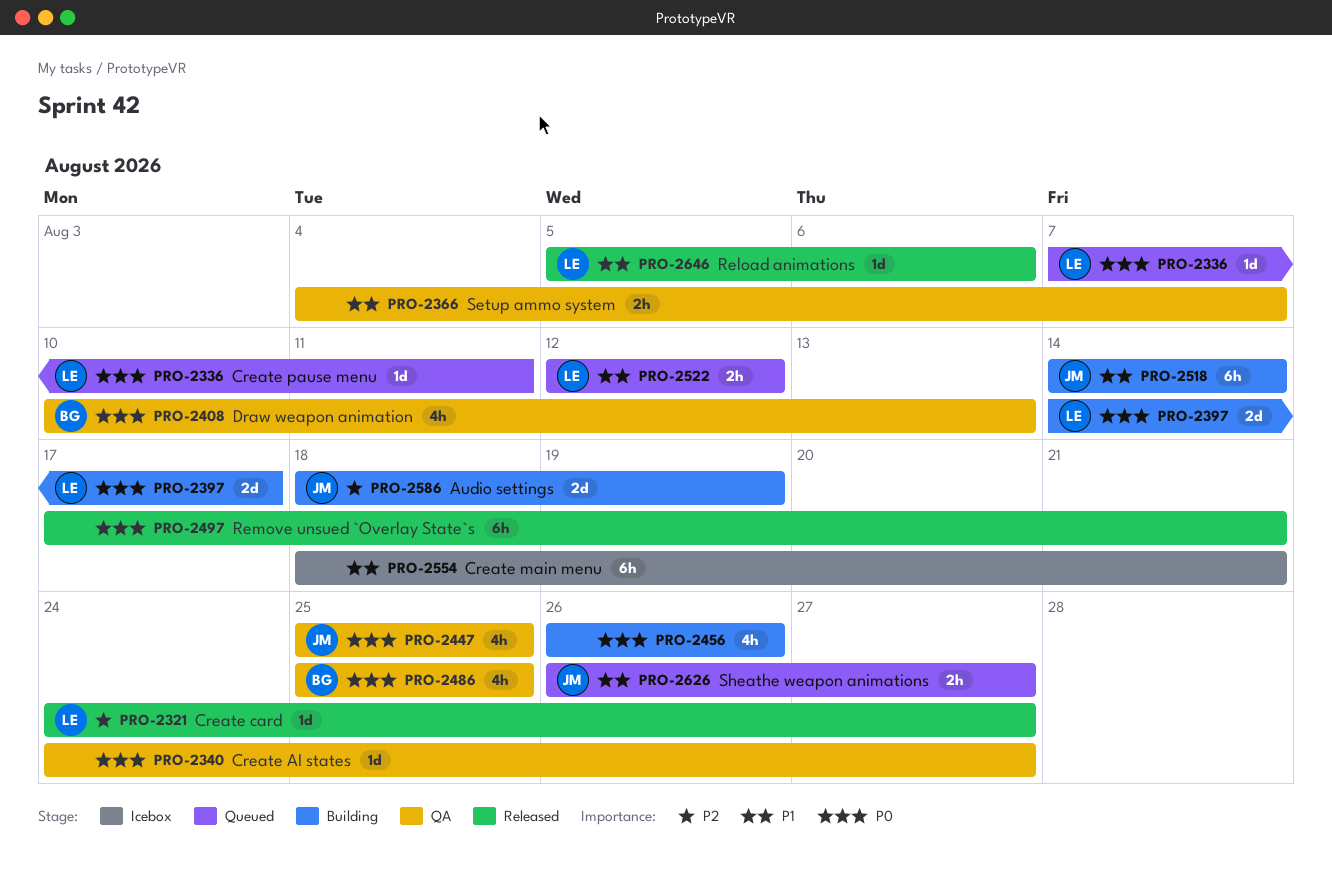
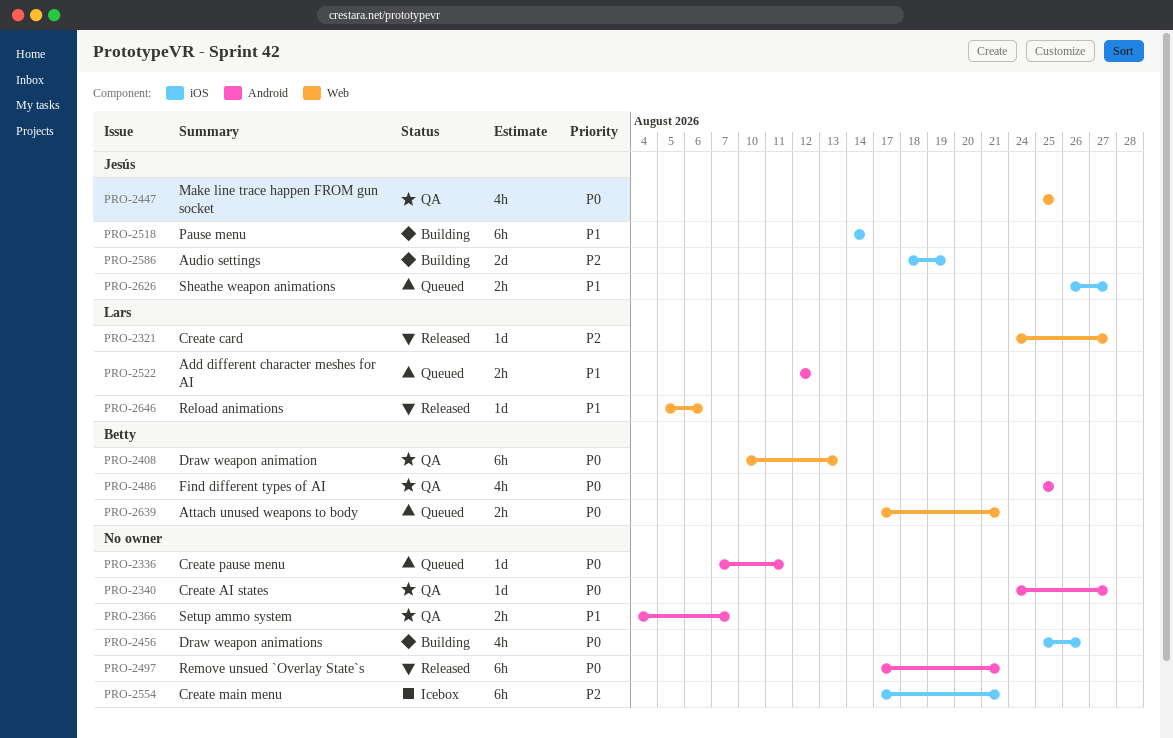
PRO-2336, owner: Lars -> none
PRO-2397: present -> none
PRO-2408, estimate: 4h -> 6h
PRO-2456, start: Aug 26 -> Aug 25
PRO-2554, priority: P1 -> P2
PRO-2554, start: Aug 18 -> Aug 17
PRO-2639: none -> present

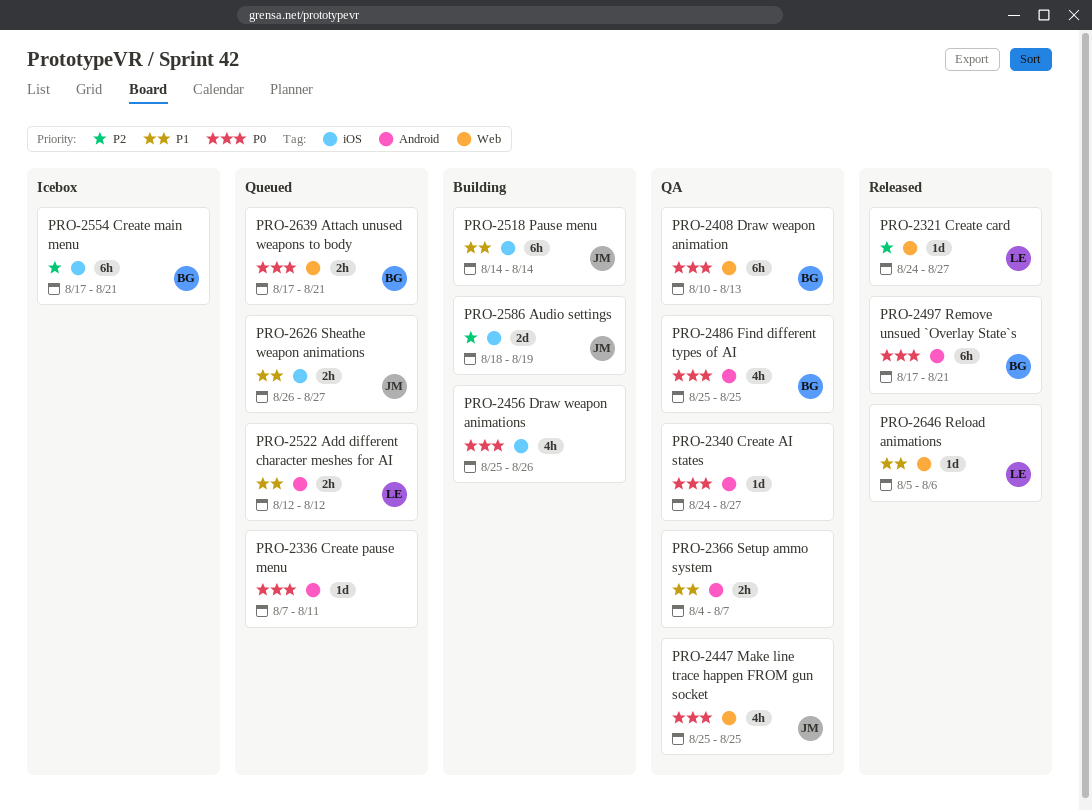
PRO-2497, owner: none -> Betty
PRO-2554, owner: none -> Betty

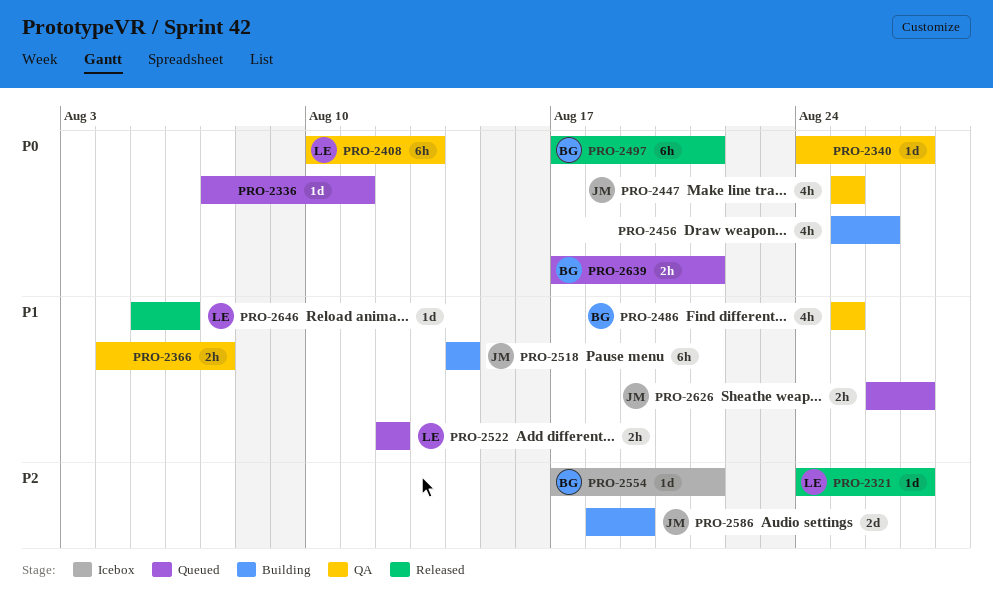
PRO-2408, owner: BG -> LE
PRO-2486, priority: P0 -> P1
PRO-2554, estimate: 6h -> 1d

